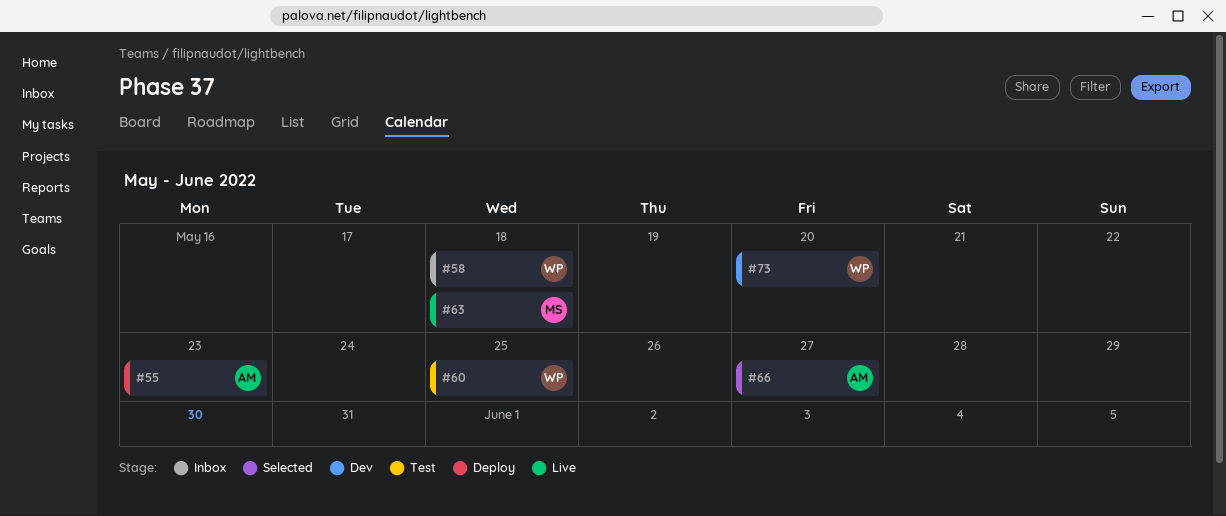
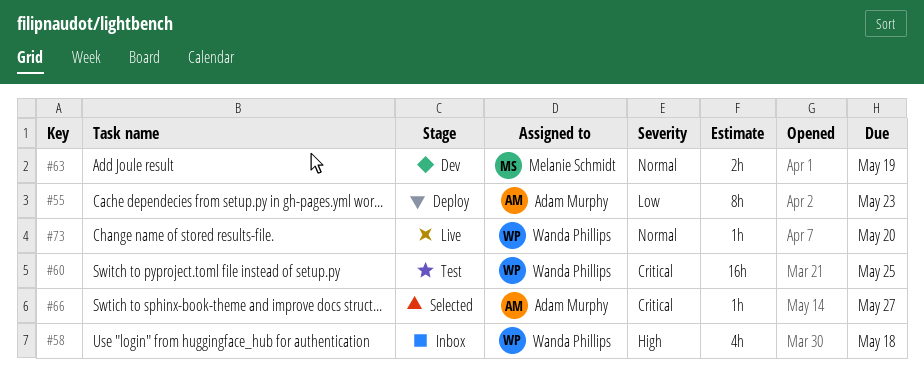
#63, status: Live -> Dev
#63, due: May 18 -> May 19
#73, status: Dev -> Live

